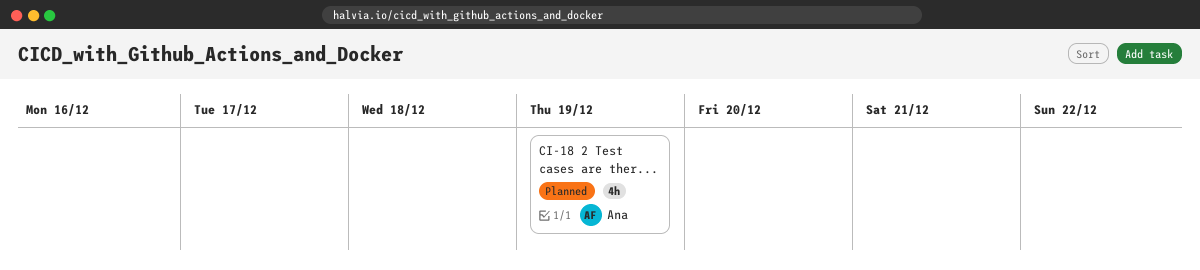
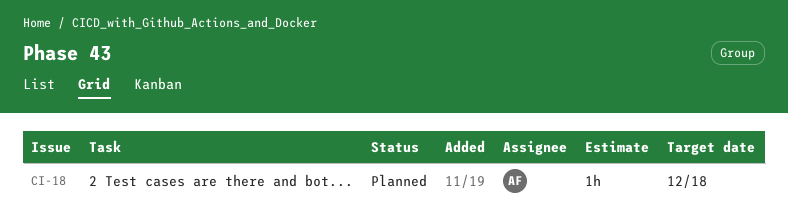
CI-18, estimate: 4h -> 1h
CI-18, due: Dec 19 -> Dec 18

